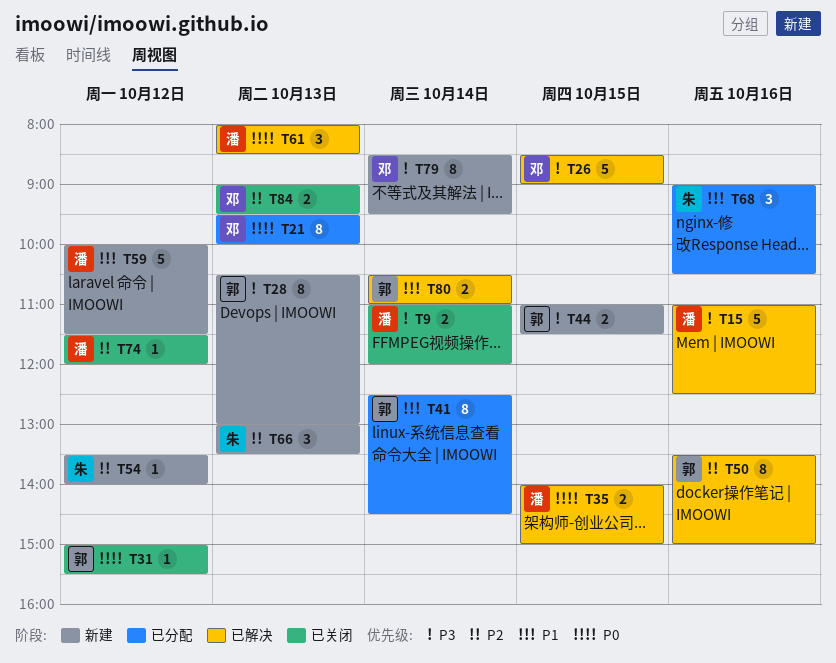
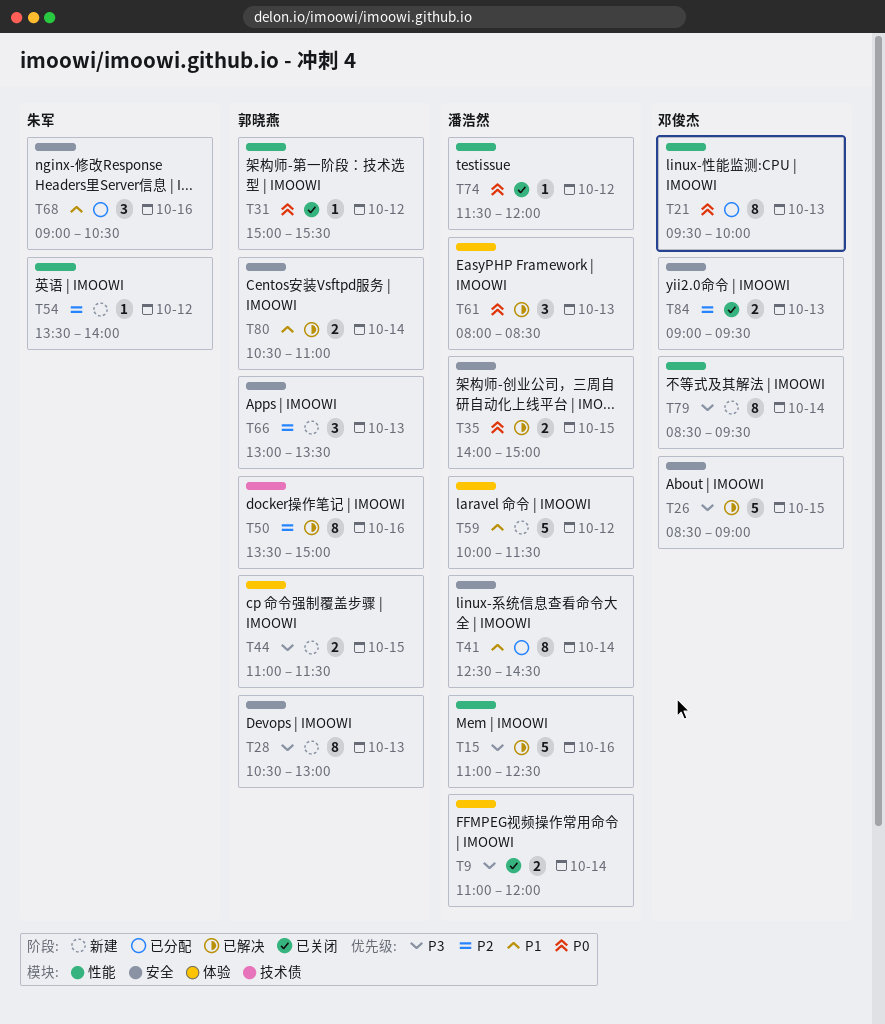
T41, owner: 郭晓燕 -> 潘浩然
T66, owner: 朱军 -> 郭晓燕
T74, priority: P2 -> P0

